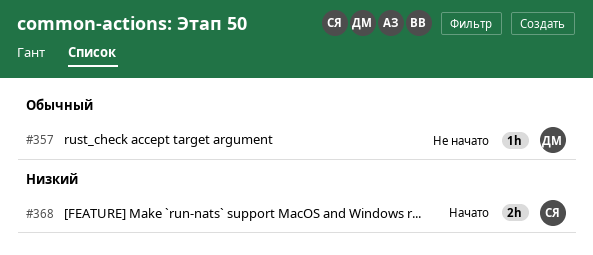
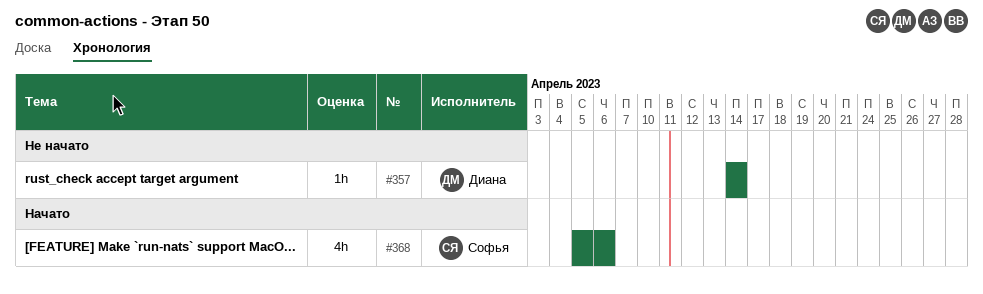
#368, estimate: 2h -> 4h

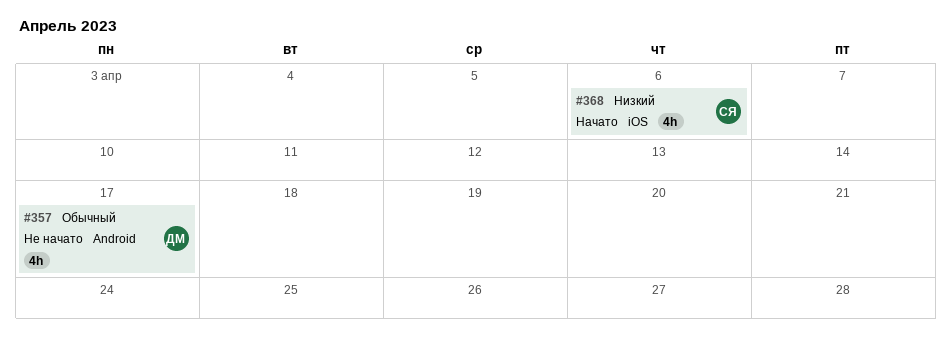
#357, estimate: 1h -> 4h
#357, due: Apr 14 -> Apr 17

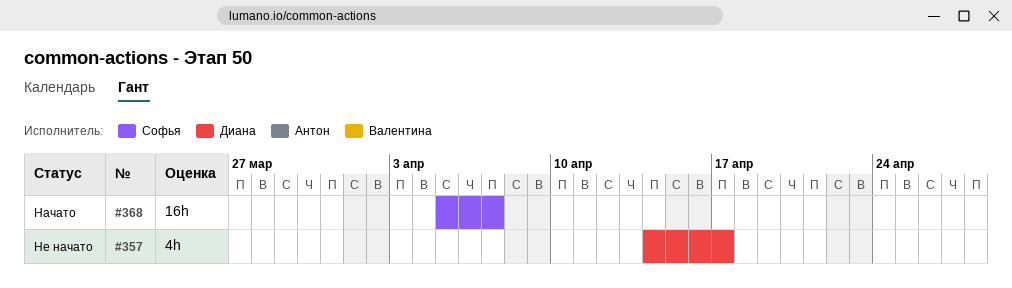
#368, estimate: 4h -> 16h
#368, due: Apr 6 -> Apr 7

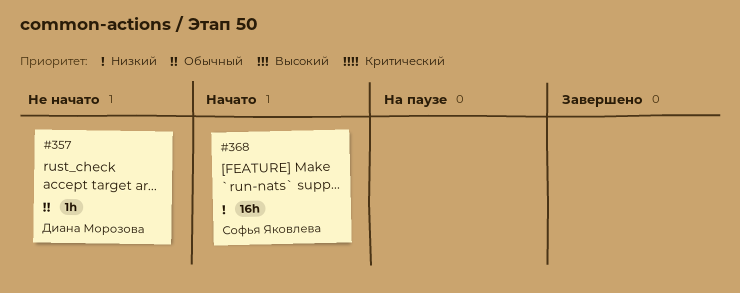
#357, estimate: 4h -> 1h

